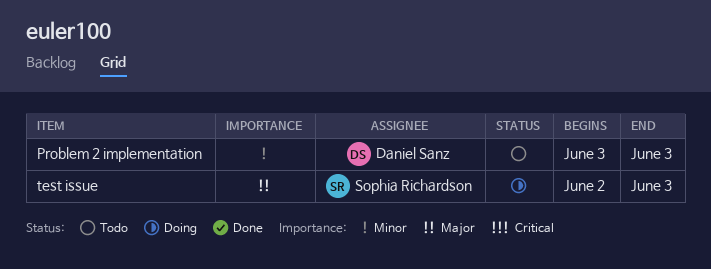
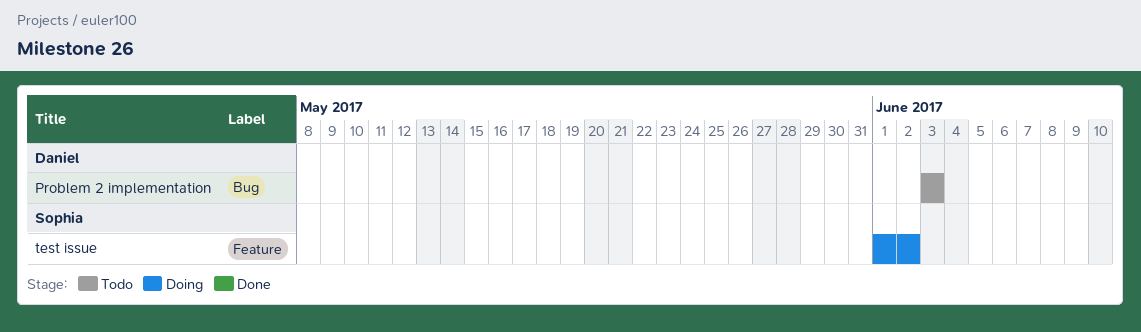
test issue, start: Jun 2 -> Jun 1
test issue, due: Jun 3 -> Jun 2

